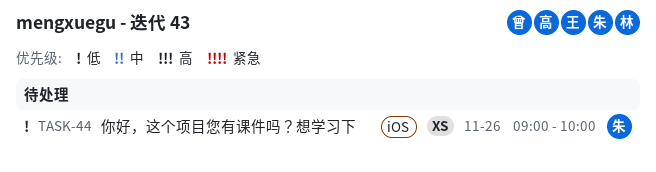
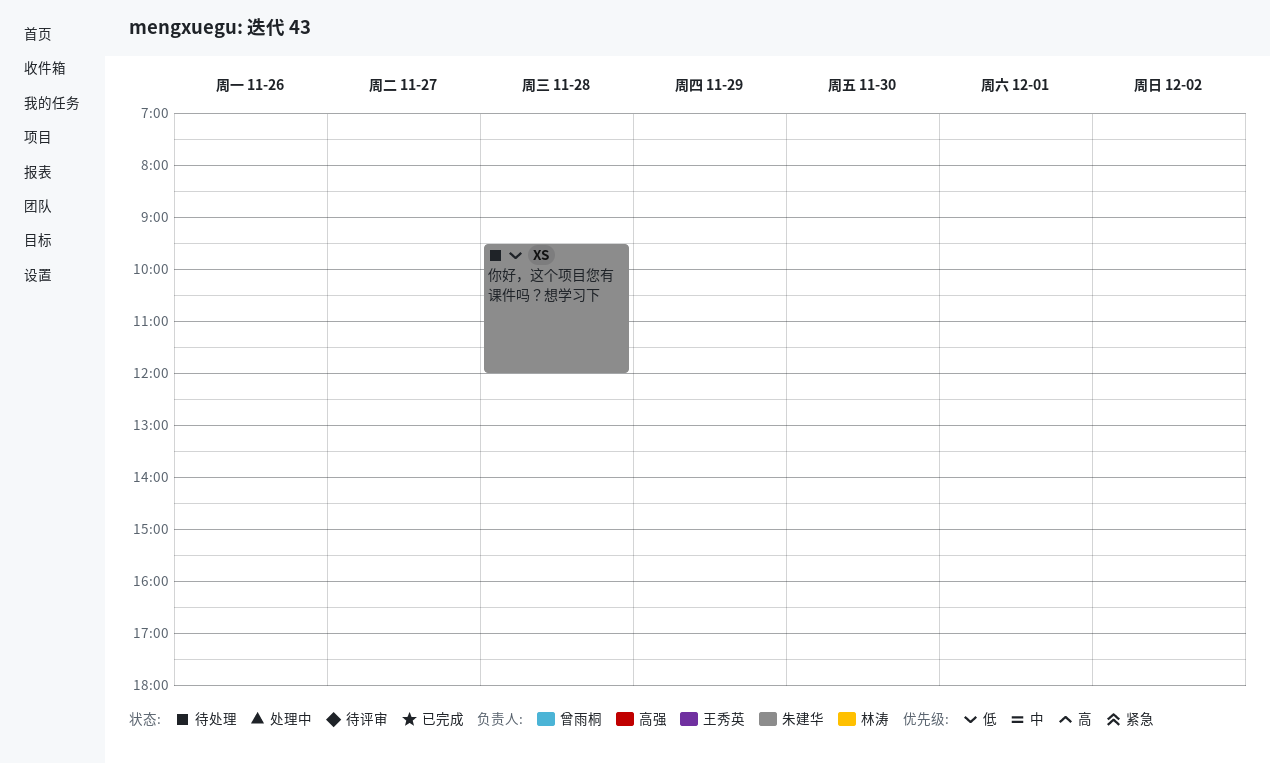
你好，这个项目您有课件吗？想学习下, day: Nov 26 -> Nov 28
你好，这个项目您有课件吗？想学习下, begins: 09:00 -> 09:30
你好，这个项目您有课件吗？想学习下, ends: 10:00 -> 12:00

